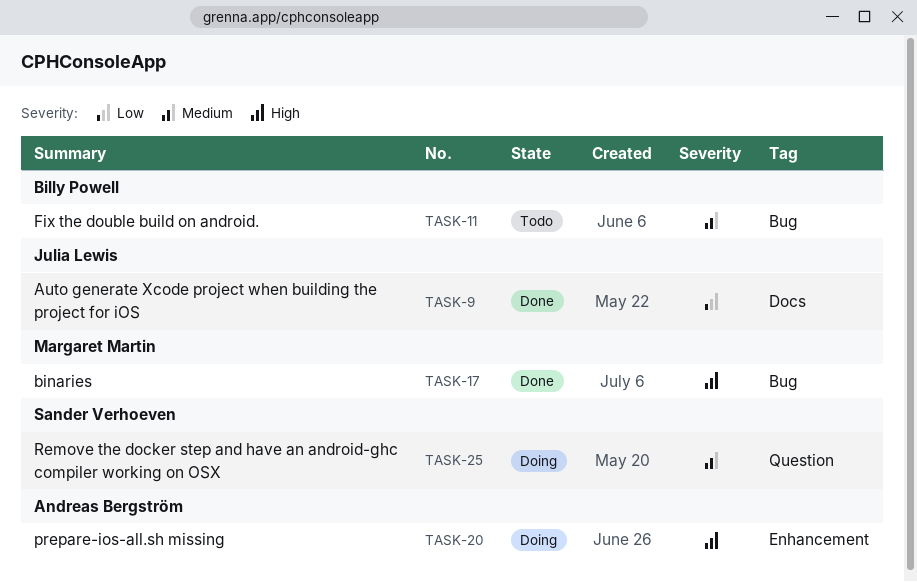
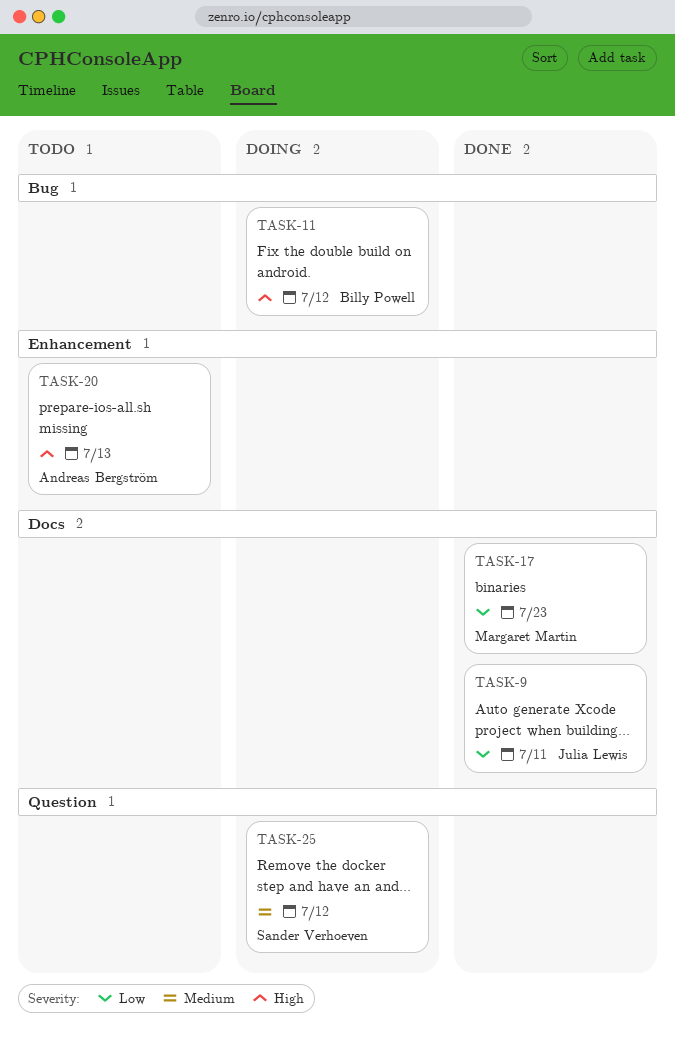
TASK-11, status: Todo -> Doing
TASK-11, priority: Medium -> High
TASK-17, priority: High -> Low
TASK-17, label: Bug -> Docs
TASK-20, status: Doing -> Todo

